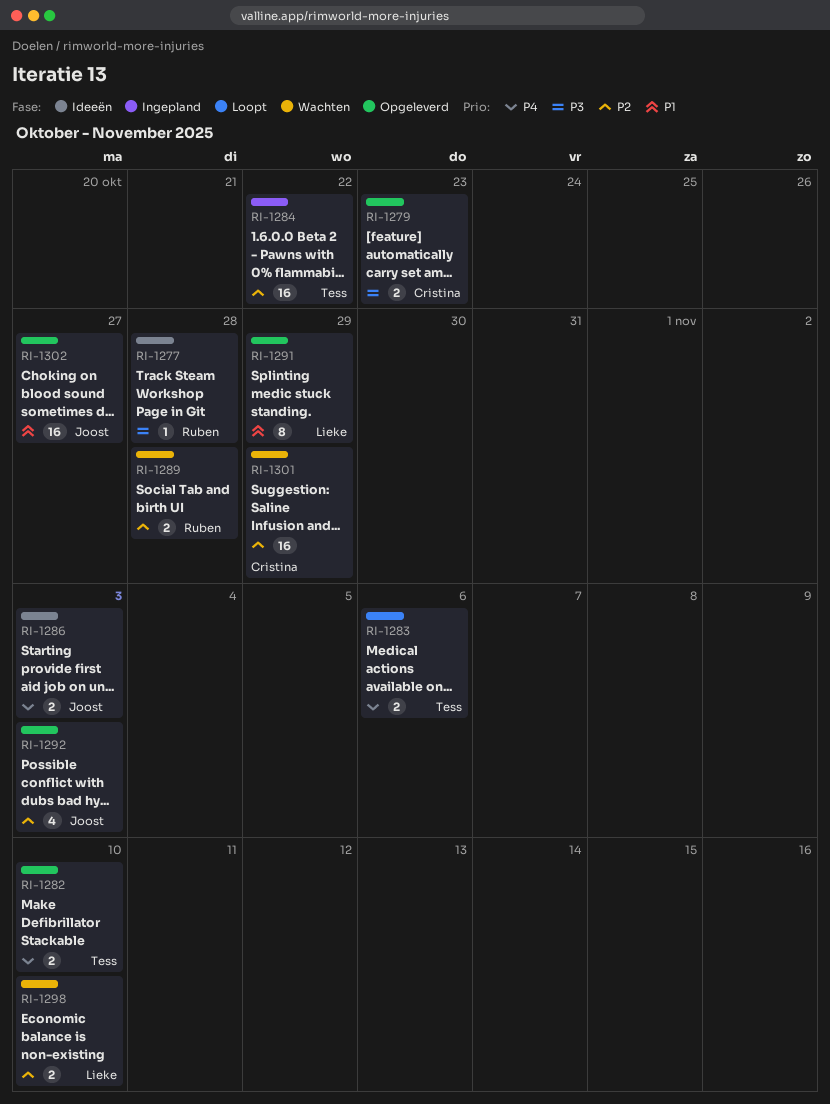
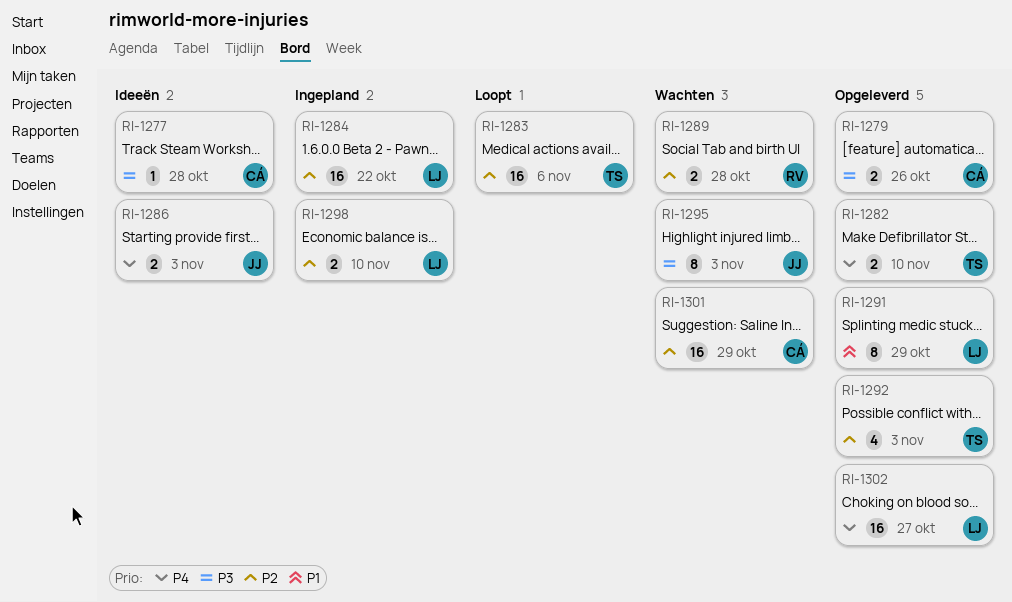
RI-1277, owner: Ruben -> Cristina
RI-1279, due: Oct 23 -> Oct 26
RI-1283, priority: P4 -> P2
RI-1283, estimate: 2 -> 16
RI-1284, owner: Tess -> Lieke
RI-1292, owner: Joost -> Tess
RI-1295: none -> present
RI-1298, status: Wachten -> Ingepland
RI-1302, owner: Joost -> Lieke
RI-1302, priority: P1 -> P4

